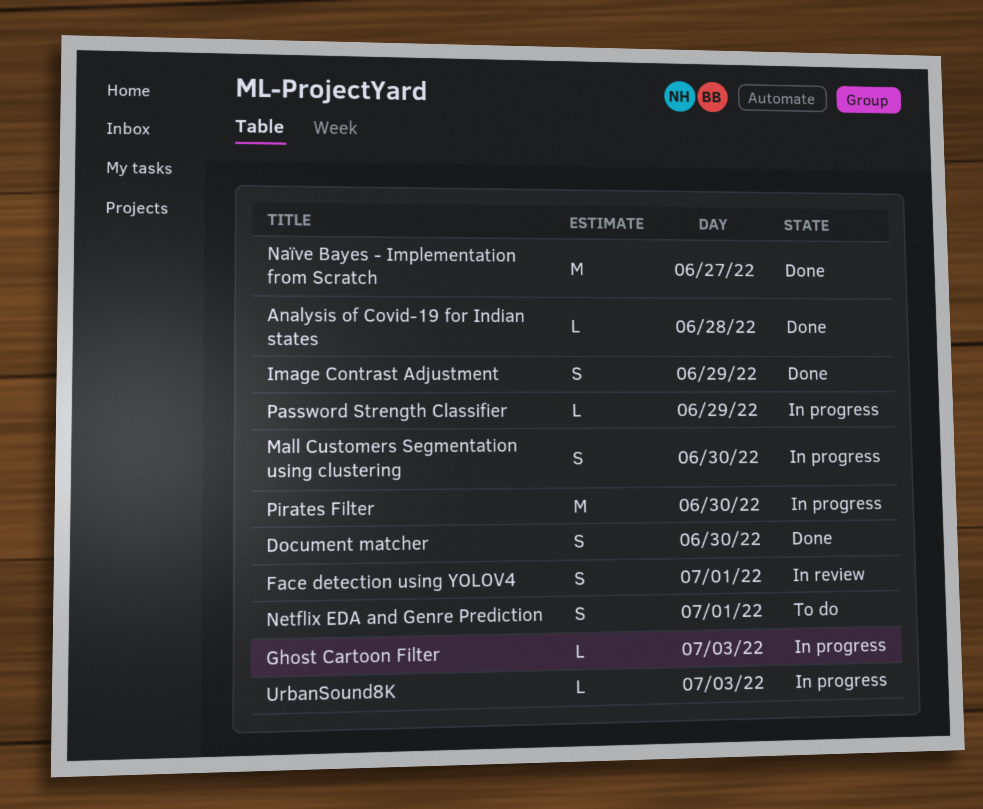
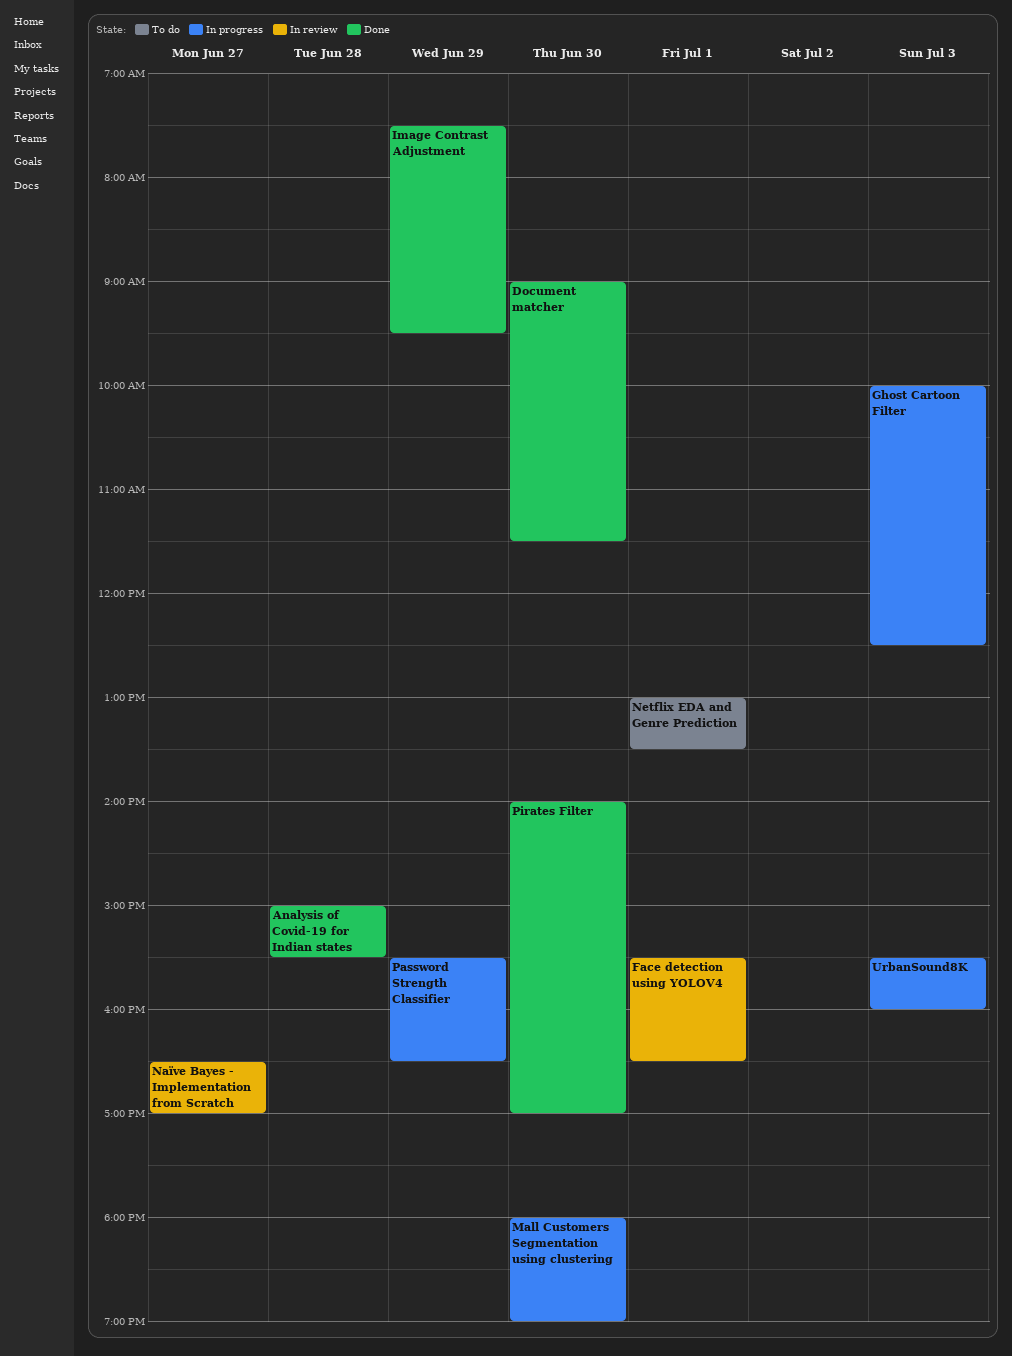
Naïve Bayes - Implementation from Scratch, status: Done -> In review
Pirates Filter, status: In progress -> Done

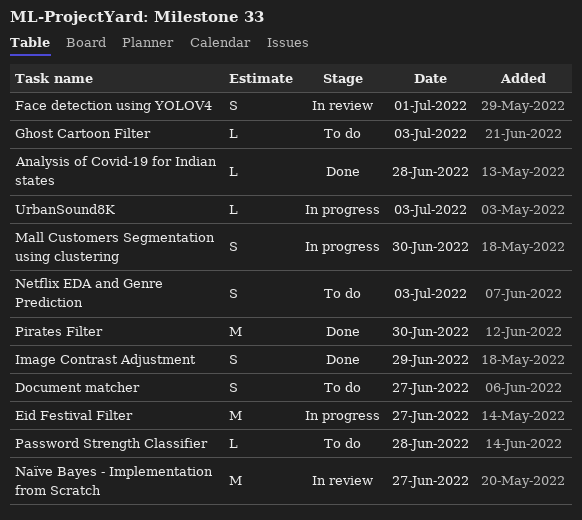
Document matcher, status: Done -> To do
Document matcher, day: Jun 30 -> Jun 27
Eid Festival Filter: none -> present
Ghost Cartoon Filter, status: In progress -> To do
Netflix EDA and Genre Prediction, day: Jul 1 -> Jul 3
Password Strength Classifier, status: In progress -> To do
Password Strength Classifier, day: Jun 29 -> Jun 28

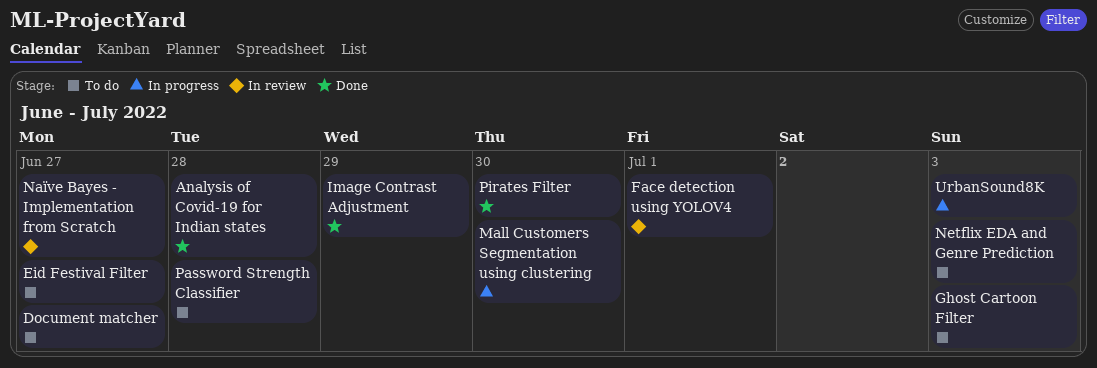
Eid Festival Filter, status: In progress -> To do

